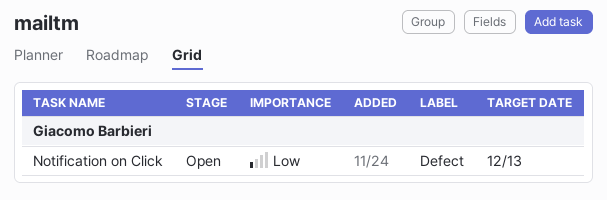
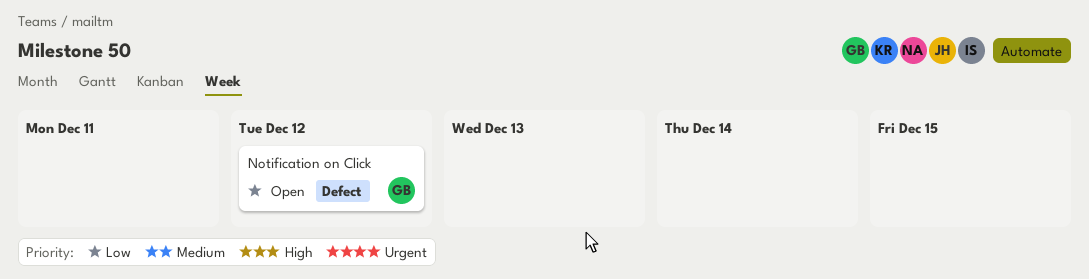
Notification on Click, due: Dec 13 -> Dec 12

